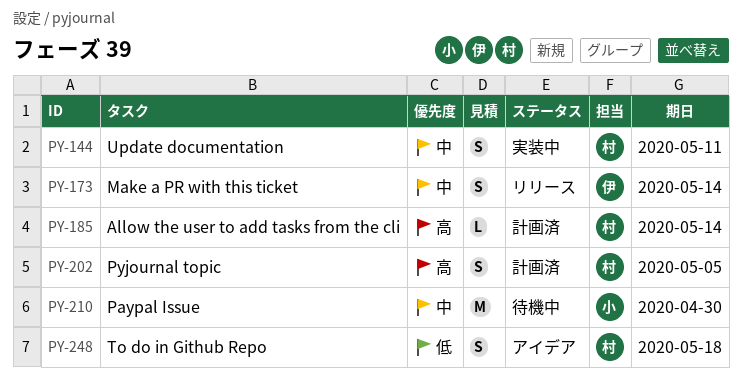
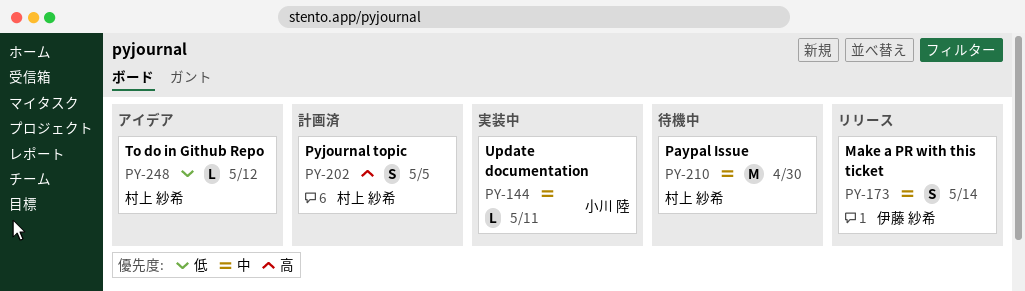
PY-144, owner: 村上 紗希 -> 小川 陸
PY-144, estimate: S -> L
PY-185: present -> none
PY-210, owner: 小川 陸 -> 村上 紗希
PY-248, estimate: S -> L
PY-248, due: May 18 -> May 12

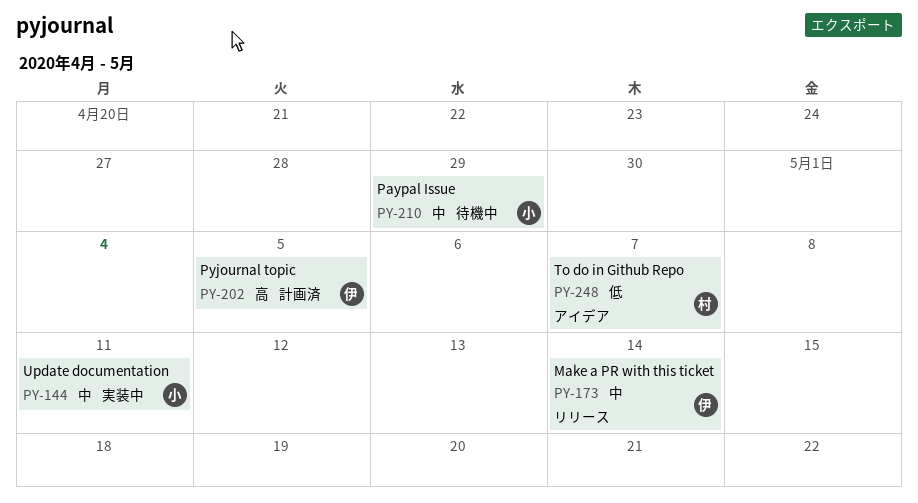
PY-202, owner: 村上 紗希 -> 伊藤 紗希
PY-210, owner: 村上 紗希 -> 小川 陸
PY-210, due: Apr 30 -> Apr 29
PY-248, due: May 12 -> May 7

